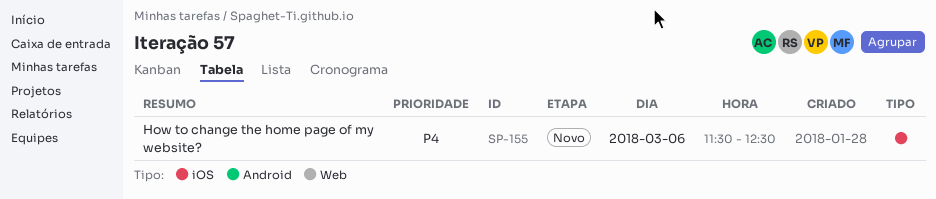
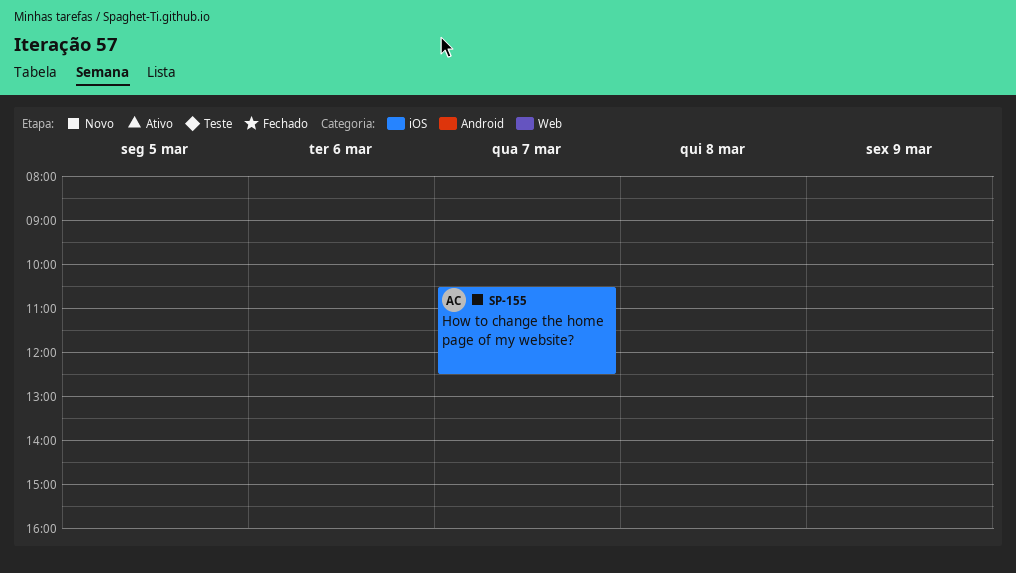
SP-155, day: Mar 6 -> Mar 7
SP-155, begins: 11:30 -> 10:30

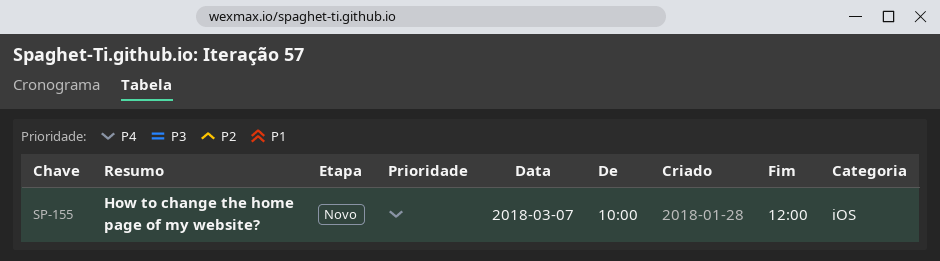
SP-155, begins: 10:30 -> 10:00
SP-155, ends: 12:30 -> 12:00

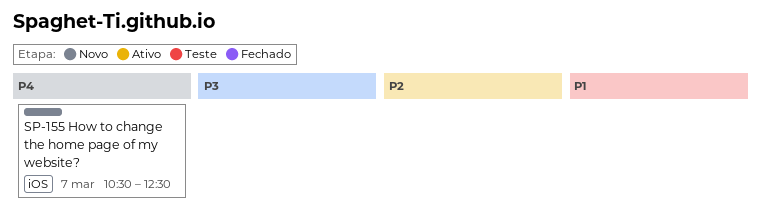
SP-155, begins: 10:00 -> 10:30
SP-155, ends: 12:00 -> 12:30

